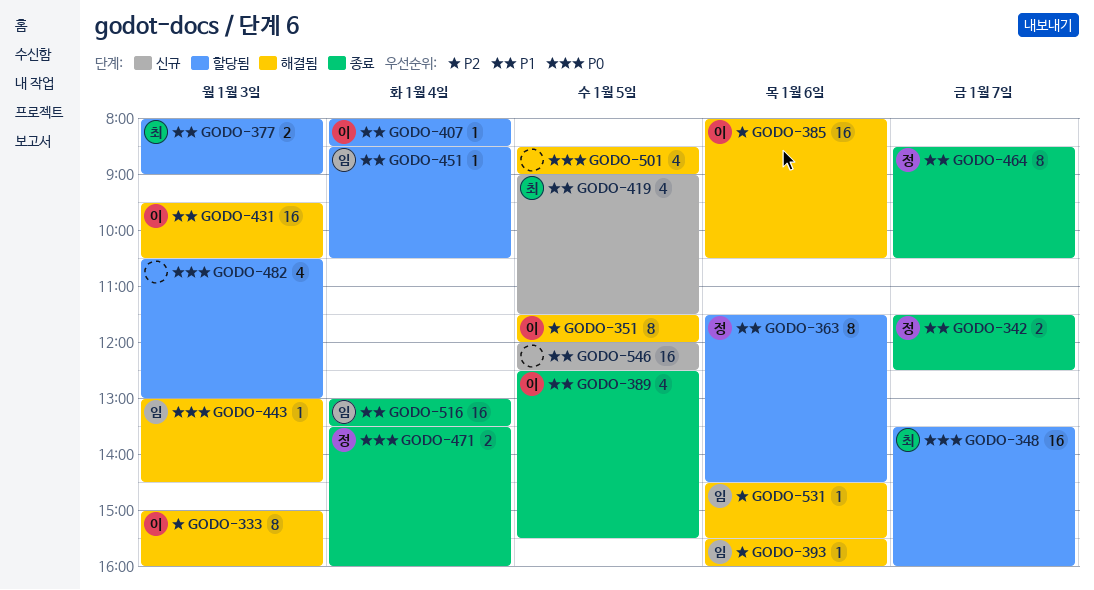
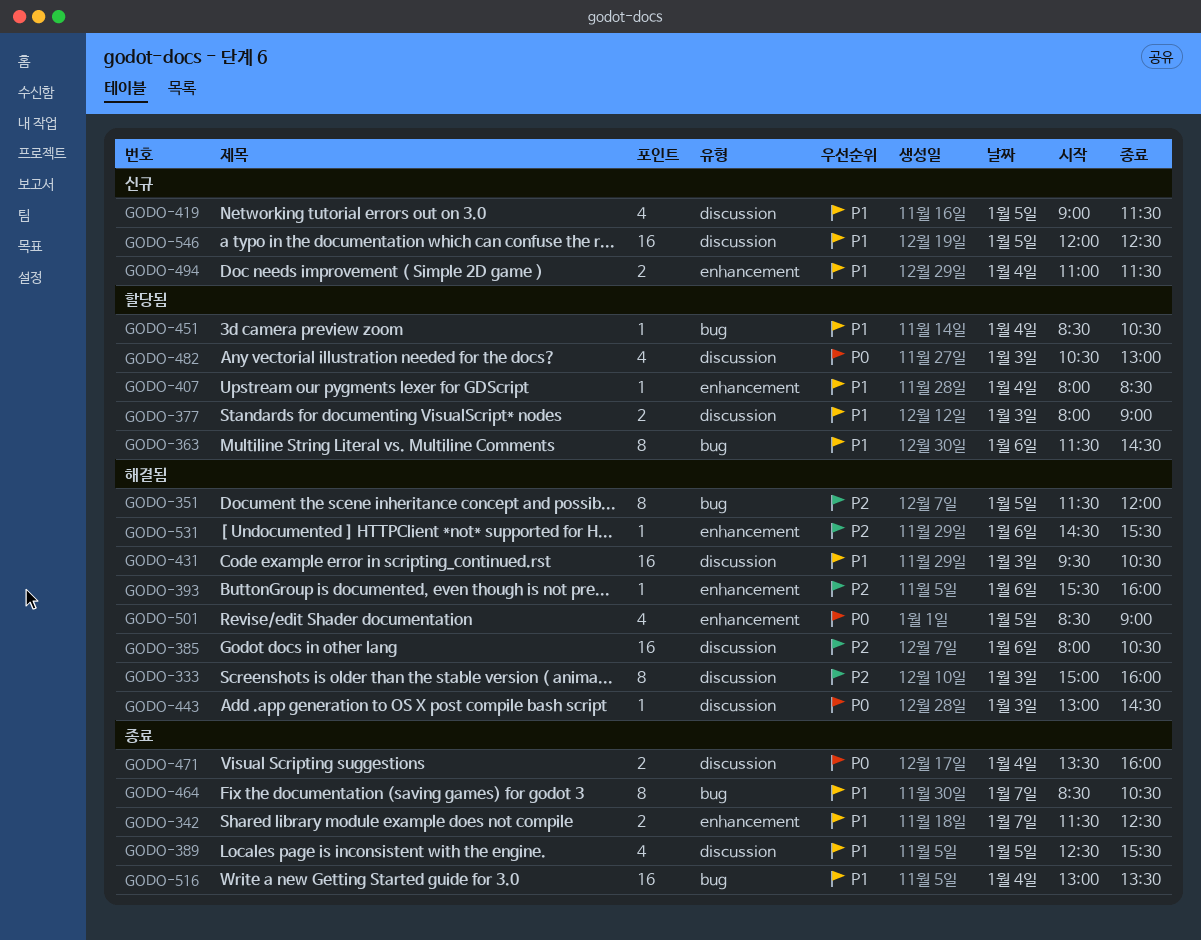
GODO-348: present -> none
GODO-494: none -> present

